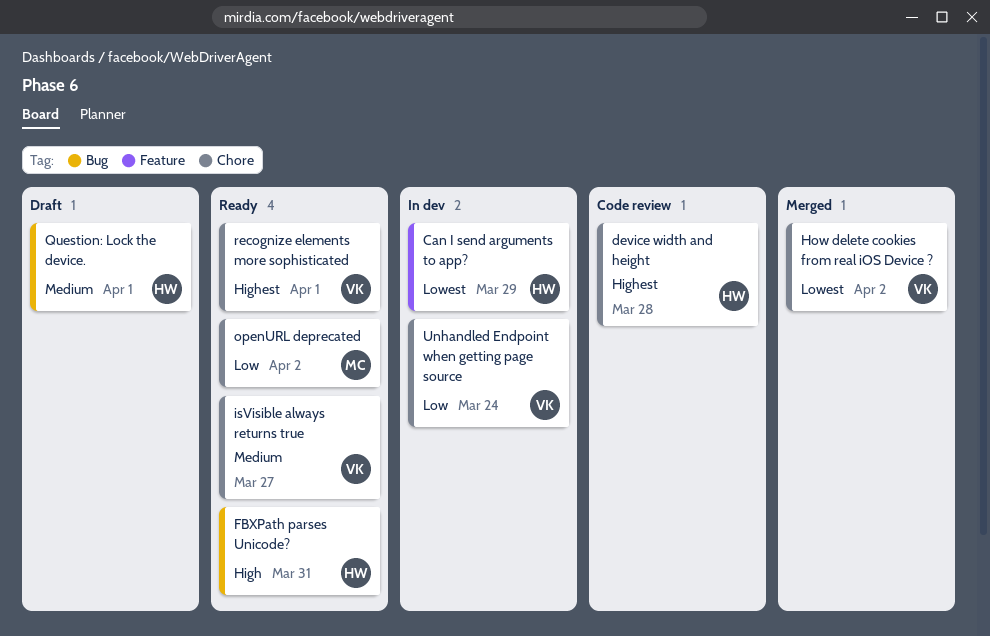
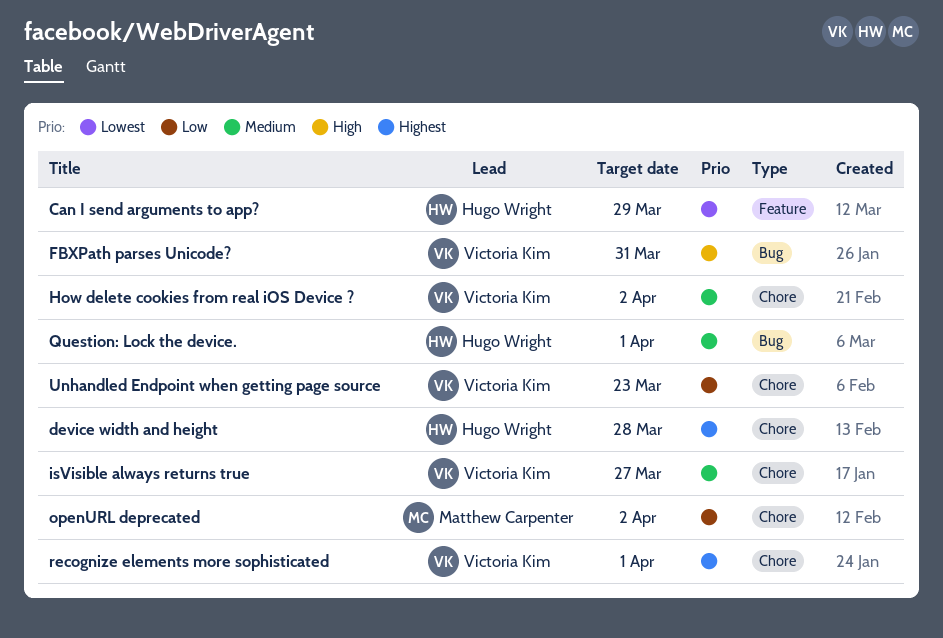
FBXPath parses Unicode?, owner: Hugo Wright -> Victoria Kim
How delete cookies from real iOS Device ?, priority: Lowest -> Medium
Unhandled Endpoint when getting page source, due: Mar 24 -> Mar 23

